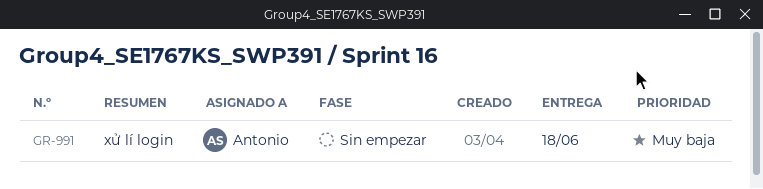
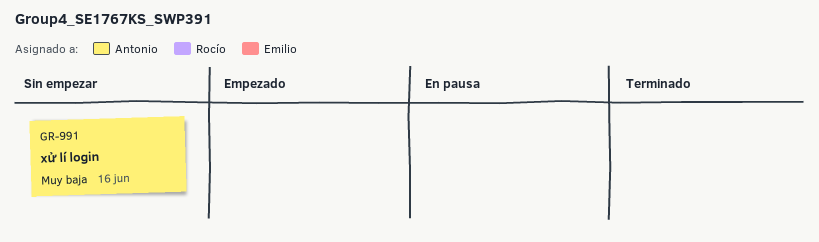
GR-991, due: Jun 18 -> Jun 16

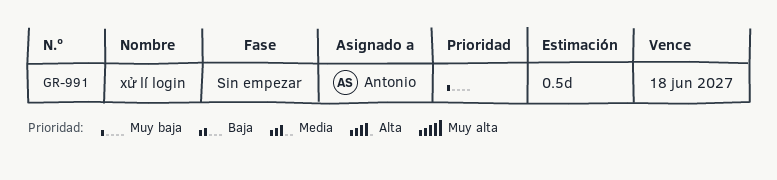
GR-991, due: Jun 16 -> Jun 18

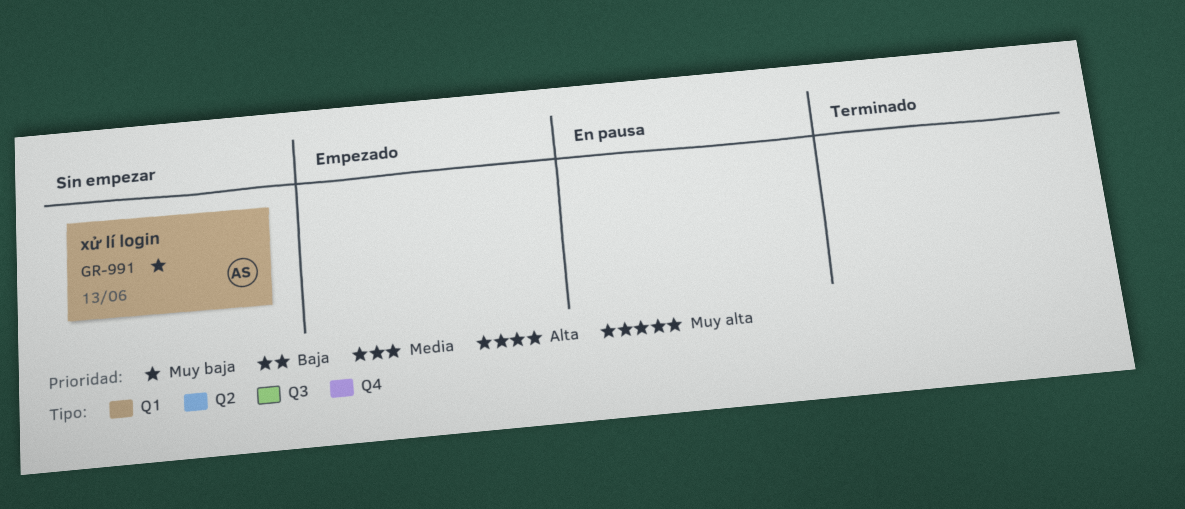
GR-991, due: Jun 18 -> Jun 13

